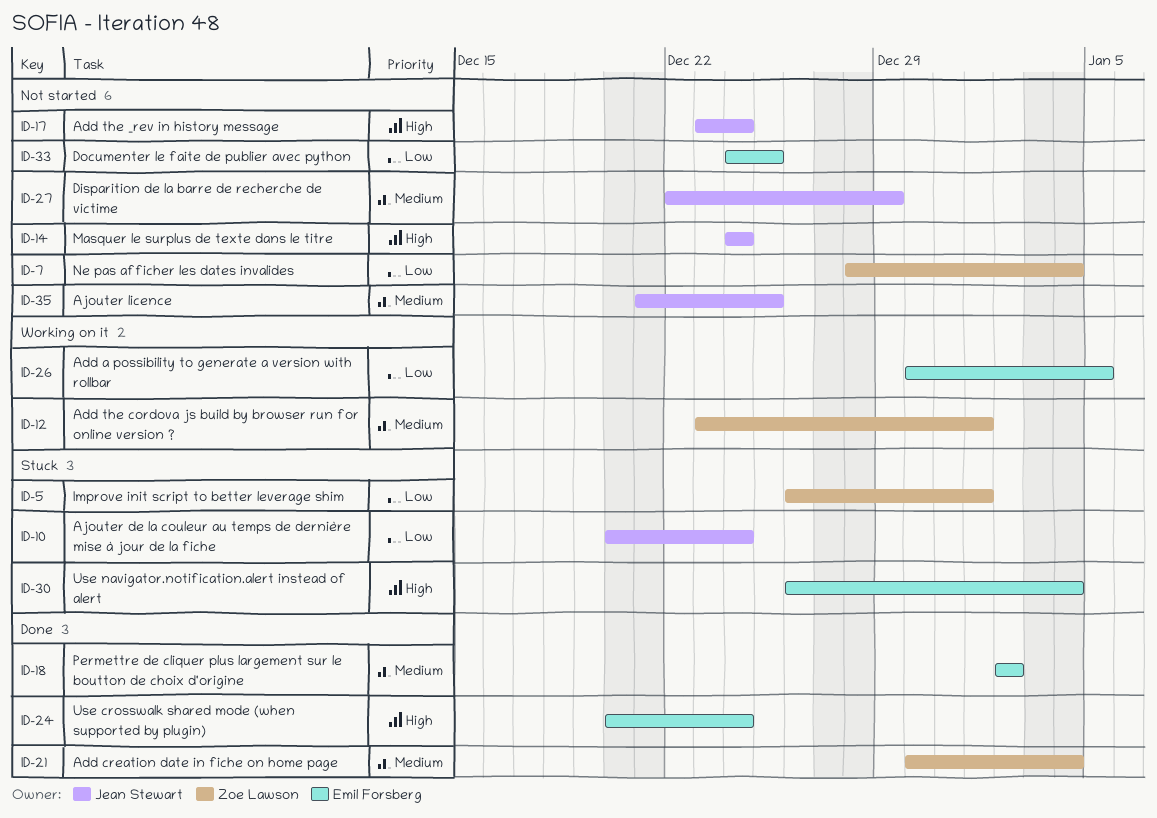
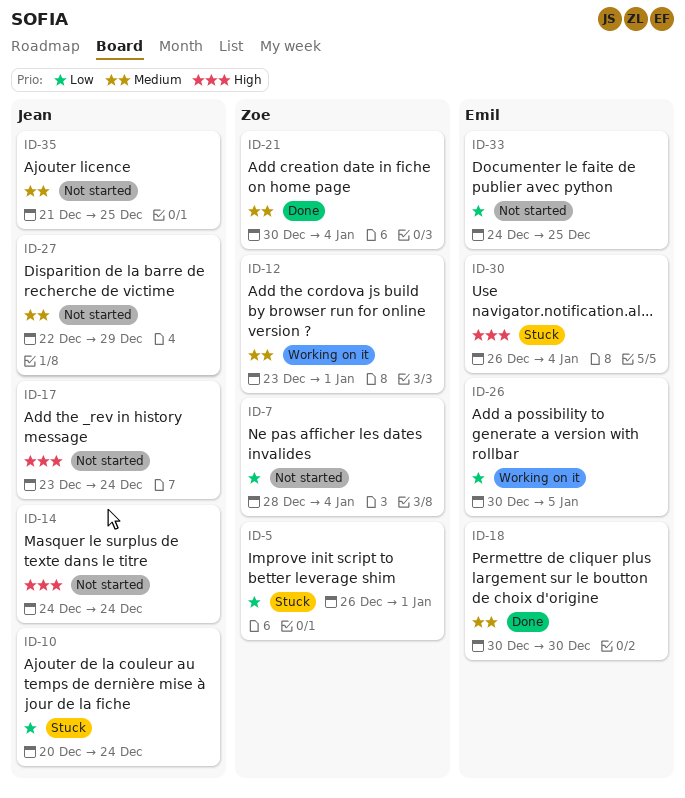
ID-18, start: Jan 2 -> Dec 30
ID-18, due: Jan 2 -> Dec 30
ID-24: present -> none

